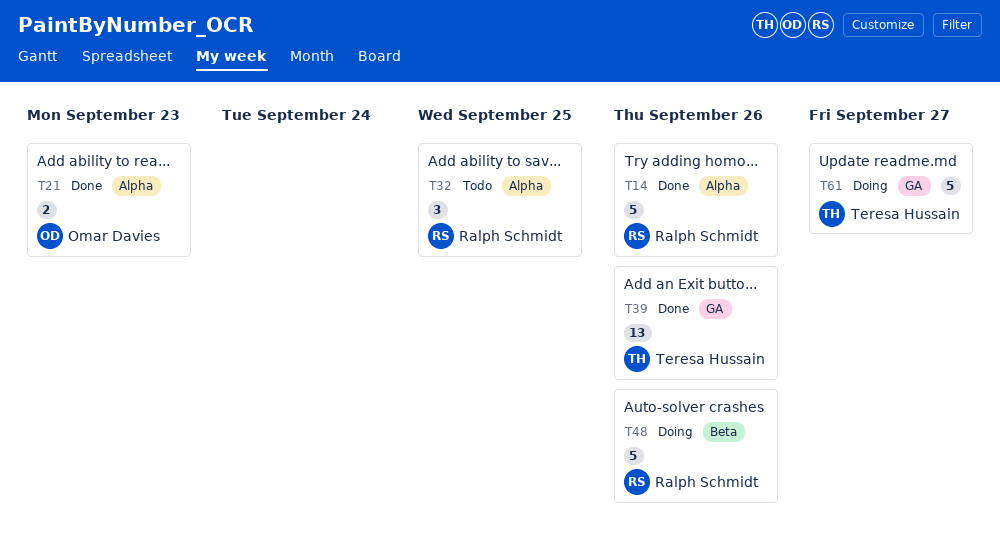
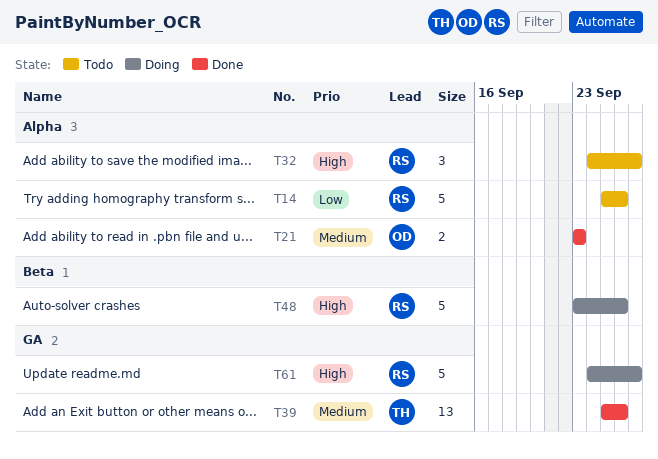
T14, status: Done -> Todo
T32, due: Sep 25 -> Sep 27
T61, owner: Teresa Hussain -> Ralph Schmidt

